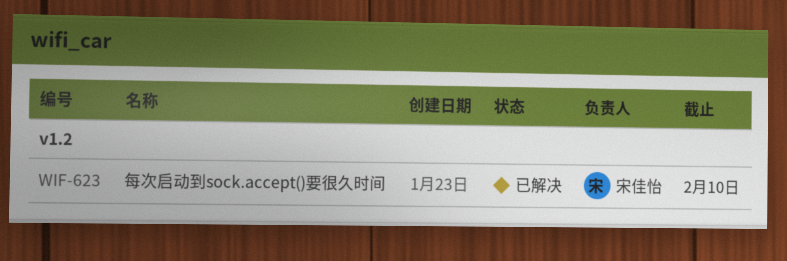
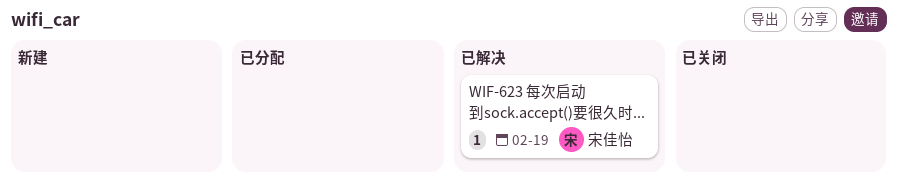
WIF-623, due: Feb 10 -> Feb 19

